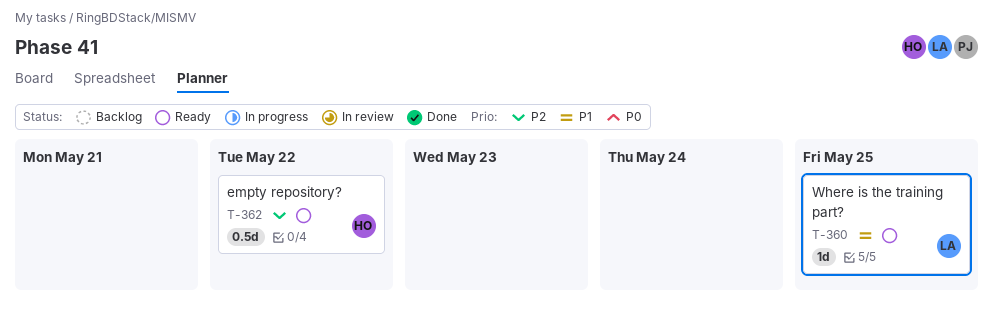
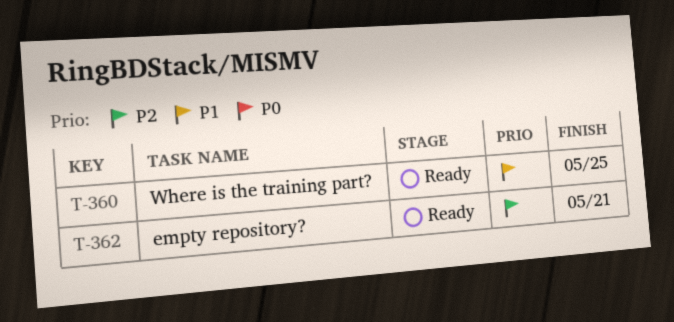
T-362, due: May 22 -> May 21

